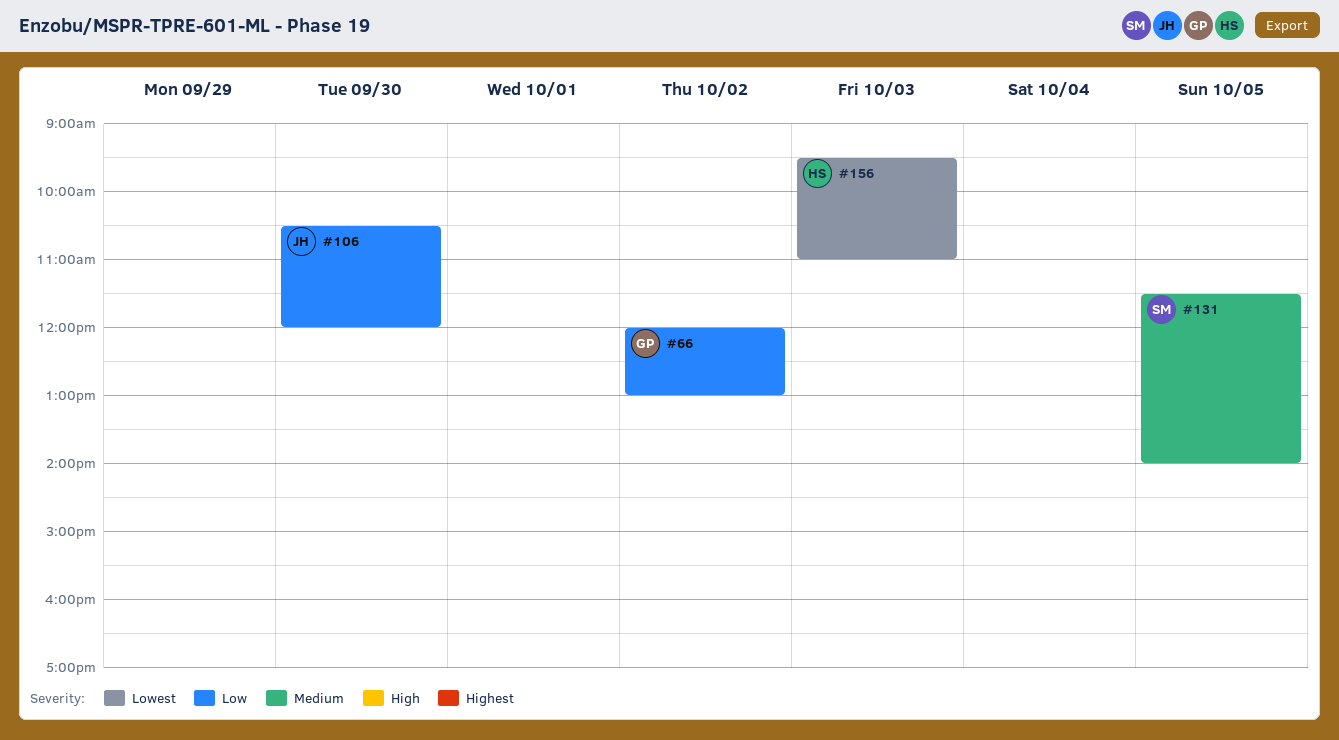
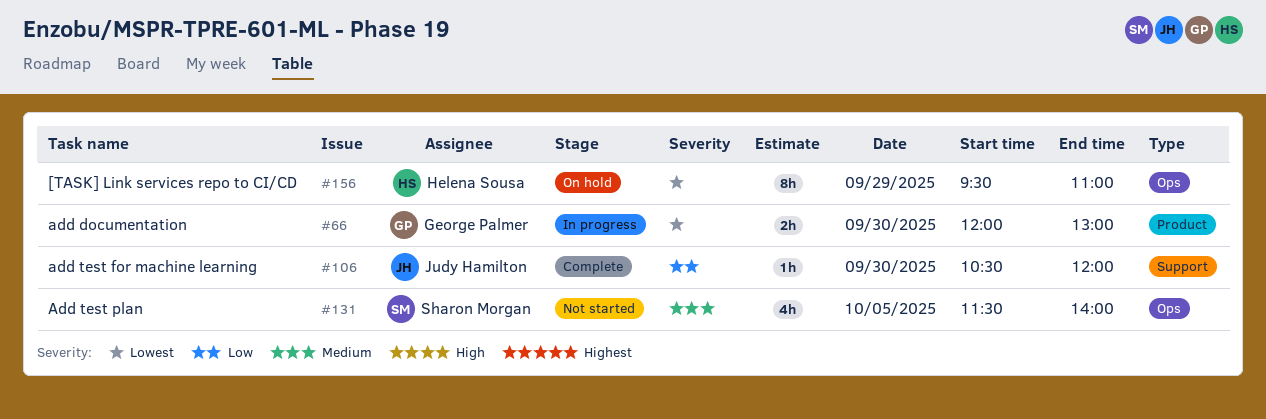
#66, priority: Low -> Lowest
#66, day: Oct 2 -> Sep 30
#156, day: Oct 3 -> Sep 29

